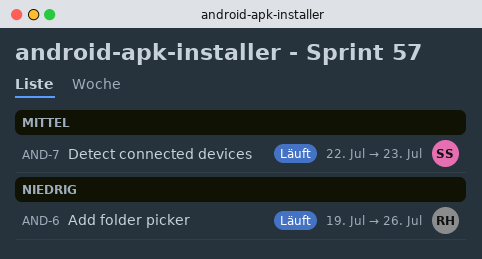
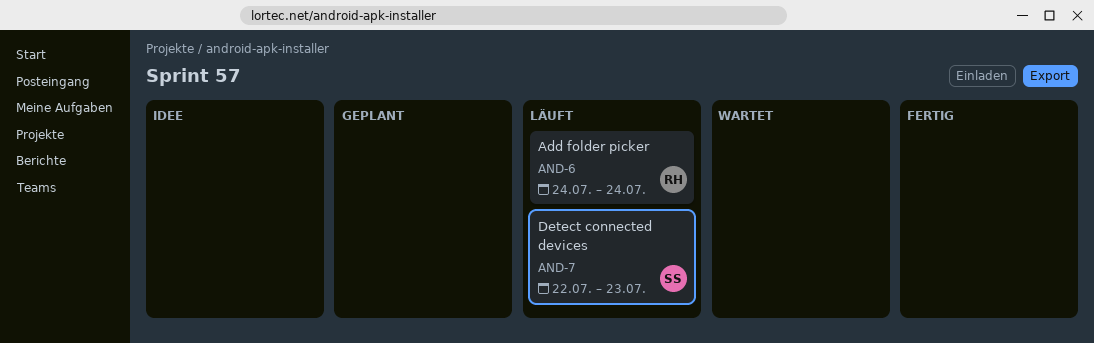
AND-6, start: Jul 19 -> Jul 24
AND-6, due: Jul 26 -> Jul 24

